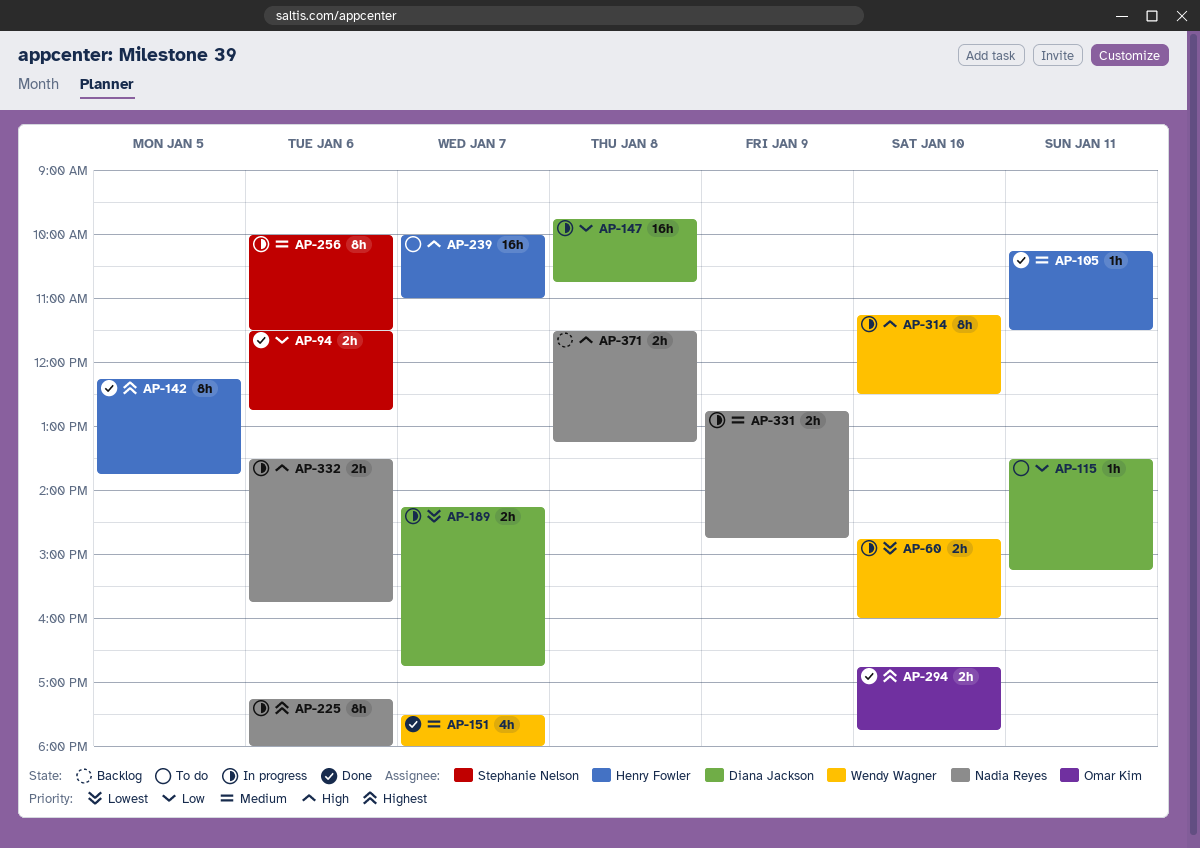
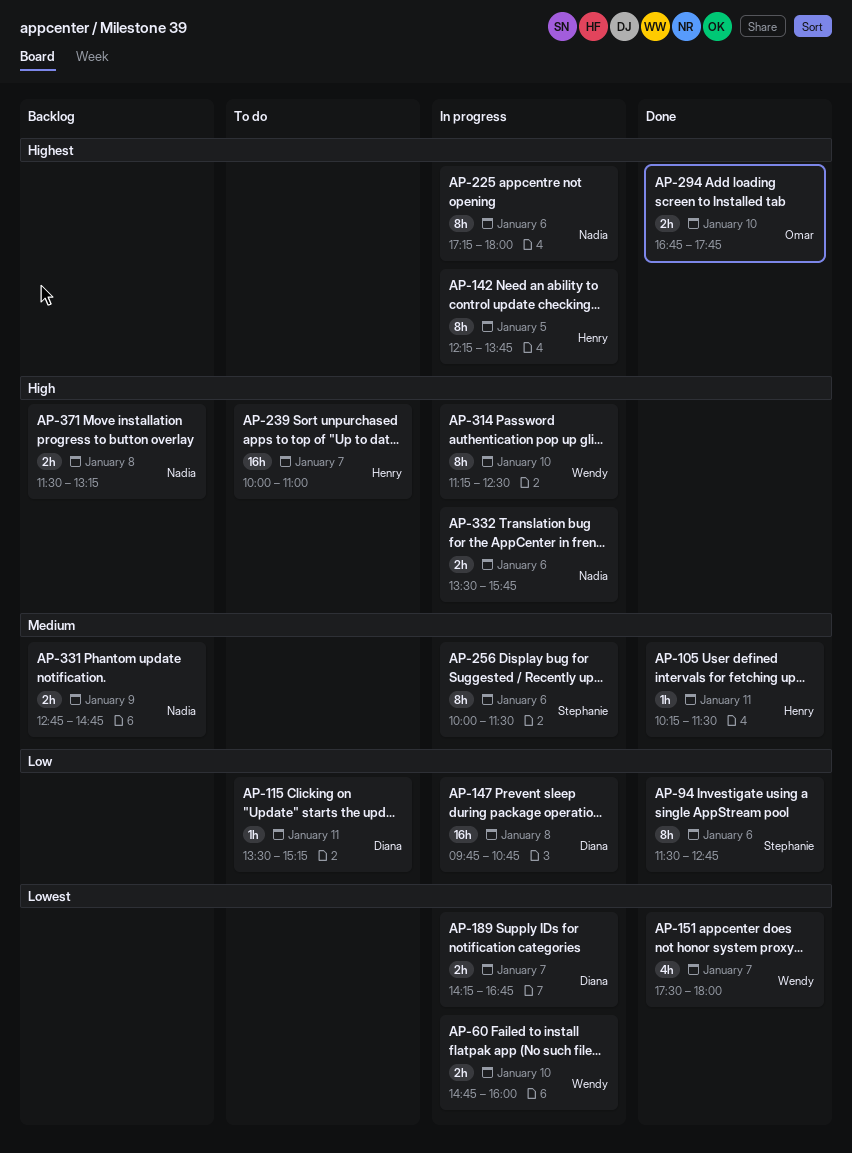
AP-94, estimate: 2h -> 8h
AP-142, status: Done -> In progress
AP-151, priority: Medium -> Lowest
AP-331, status: In progress -> Backlog

